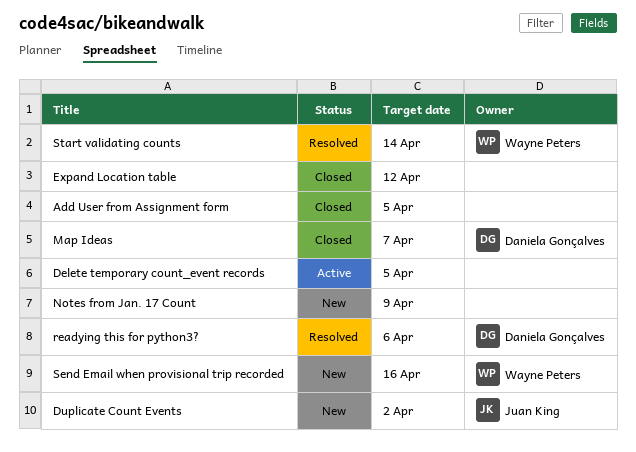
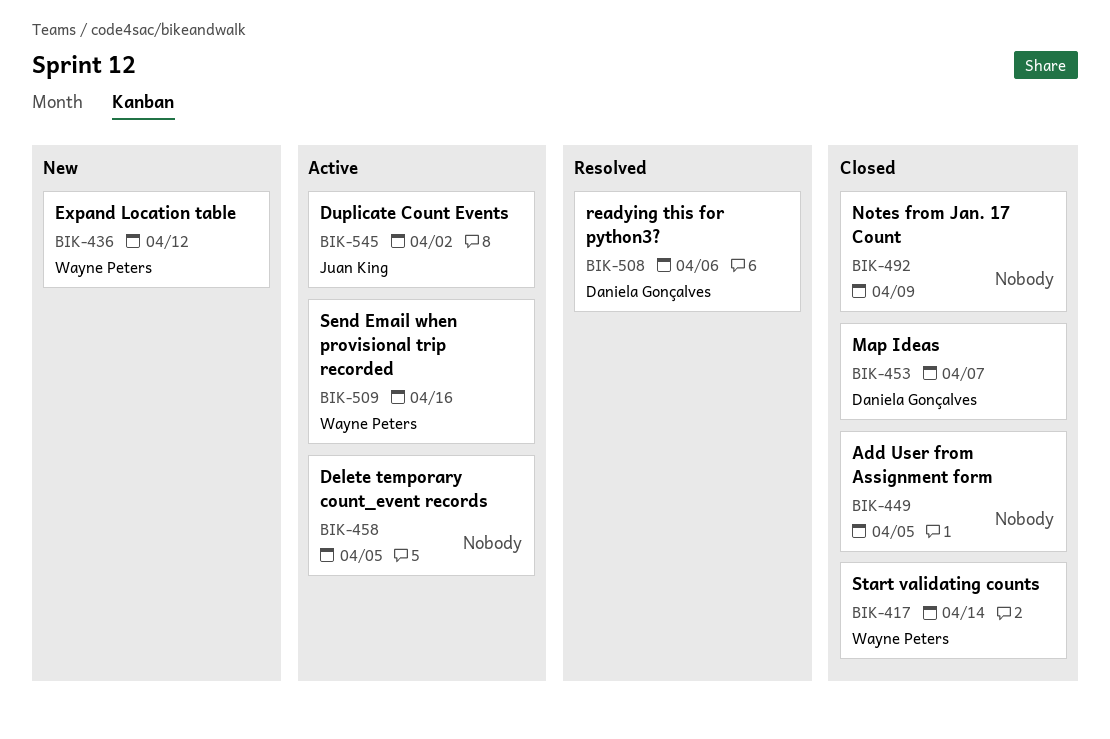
Duplicate Count Events, status: New -> Active
Expand Location table, status: Closed -> New
Expand Location table, owner: none -> Wayne Peters
Notes from Jan. 17 Count, status: New -> Closed
Send Email when provisional trip recorded, status: New -> Active
Start validating counts, status: Resolved -> Closed

